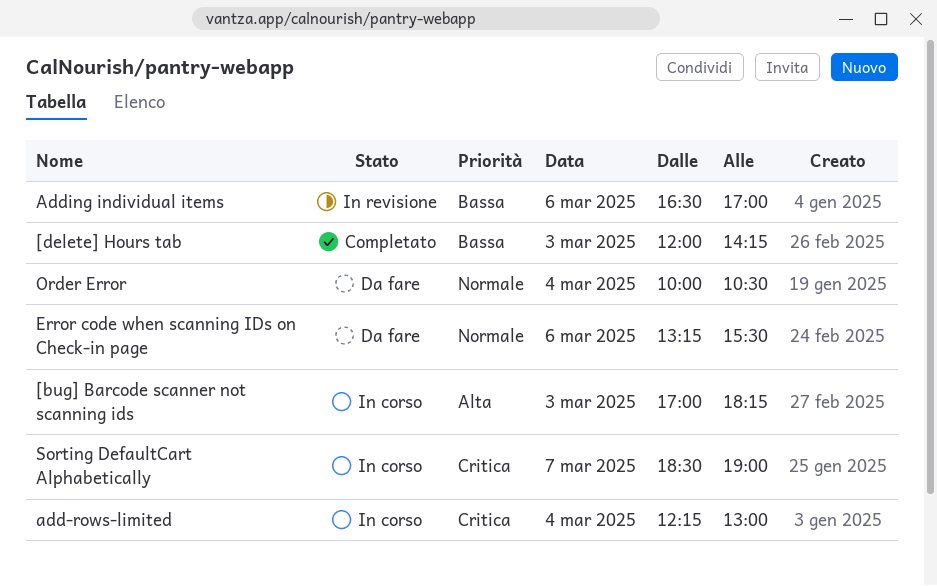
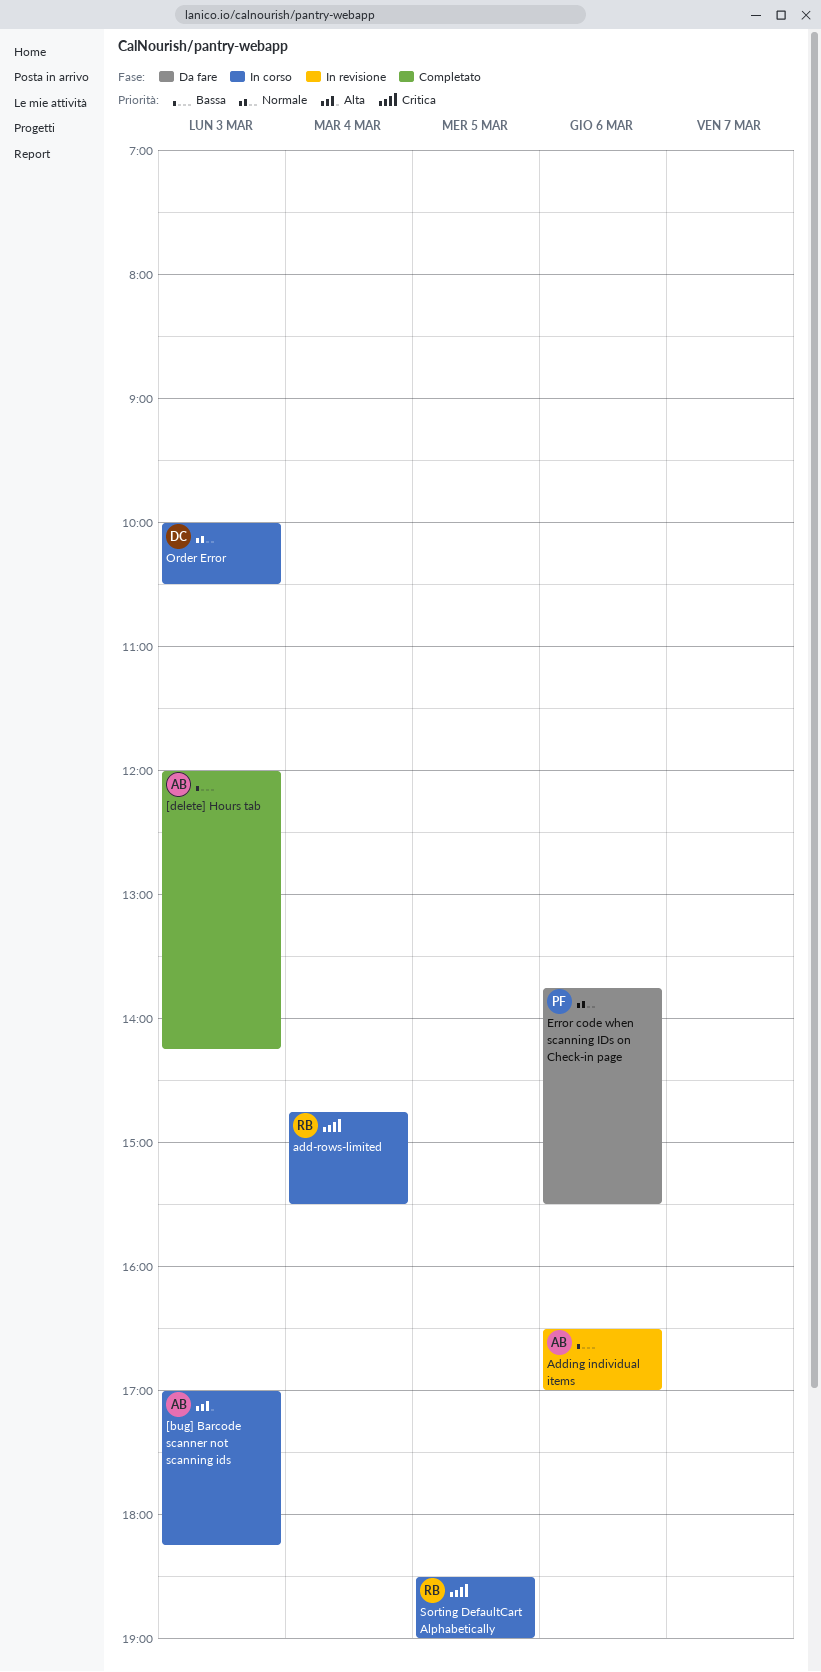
add-rows-limited, begins: 12:15 -> 14:45
add-rows-limited, ends: 13:00 -> 15:30
Error code when scanning IDs on Check-in page, begins: 13:15 -> 13:45
Order Error, status: Da fare -> In corso
Order Error, day: Mar 4 -> Mar 3
Sorting DefaultCart Alphabetically, day: Mar 7 -> Mar 5

